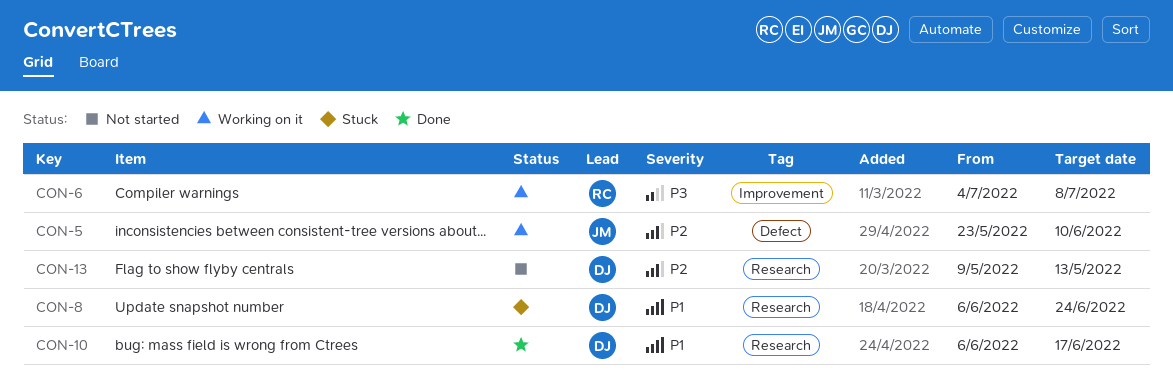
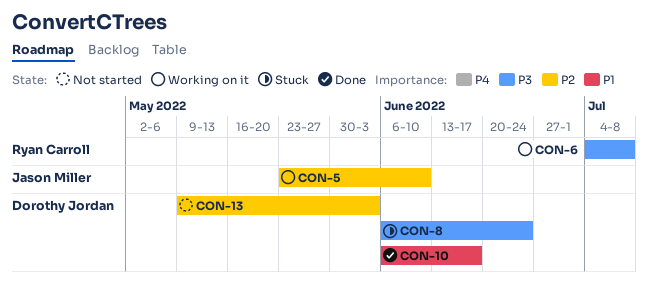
CON-8, priority: P1 -> P3
CON-13, due: May 13 -> Jun 3

